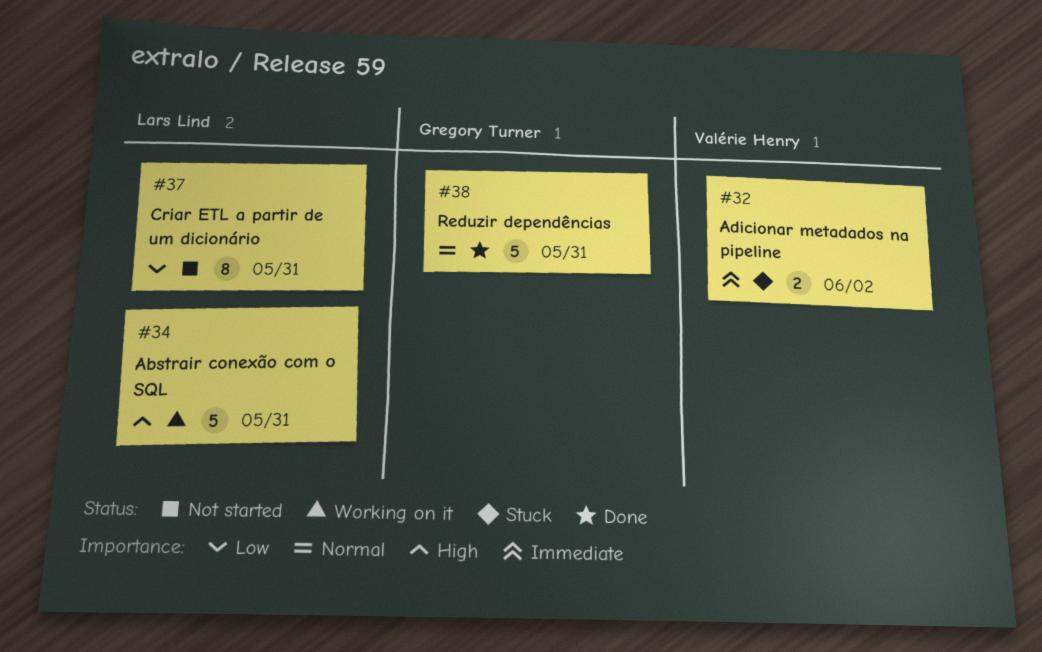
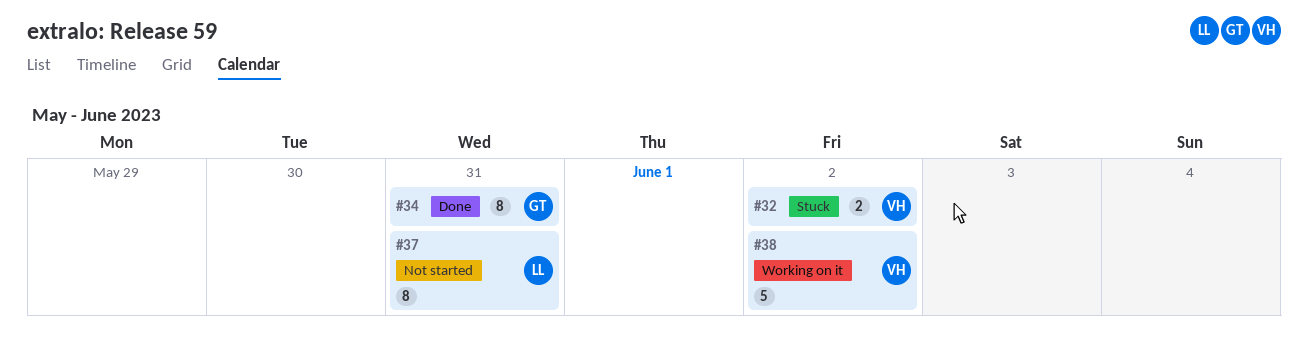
#34, status: Working on it -> Done
#34, owner: Lars Lind -> Gregory Turner
#34, estimate: 5 -> 8
#38, status: Done -> Working on it
#38, owner: Gregory Turner -> Valérie Henry
#38, due: May 31 -> Jun 2

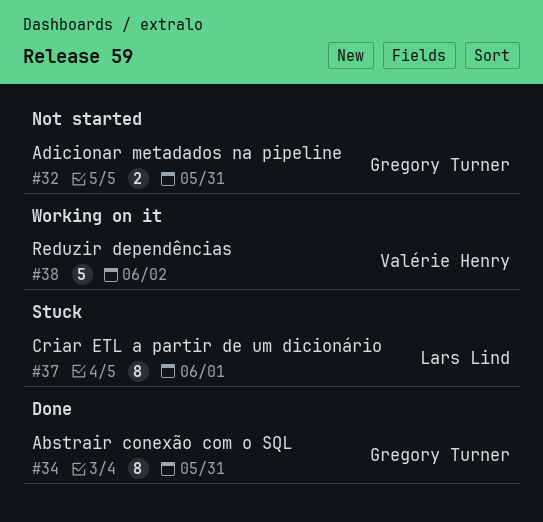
#32, status: Stuck -> Not started
#32, owner: Valérie Henry -> Gregory Turner
#32, due: Jun 2 -> May 31
#37, status: Not started -> Stuck
#37, due: May 31 -> Jun 1

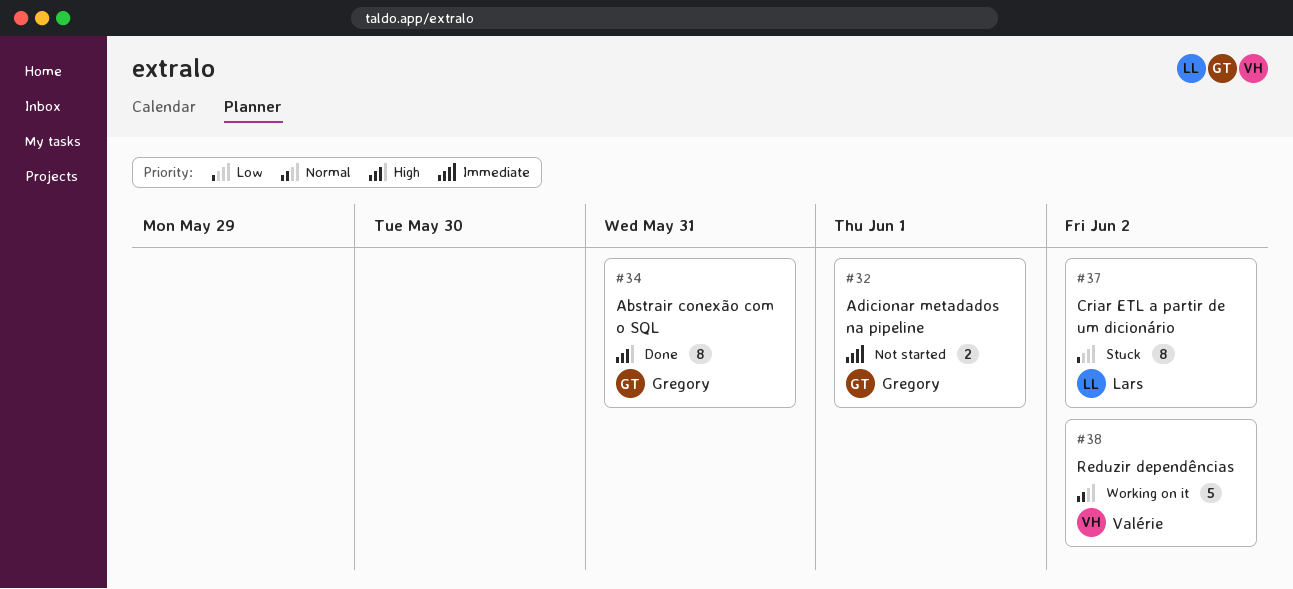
#32, due: May 31 -> Jun 1
#37, due: Jun 1 -> Jun 2

